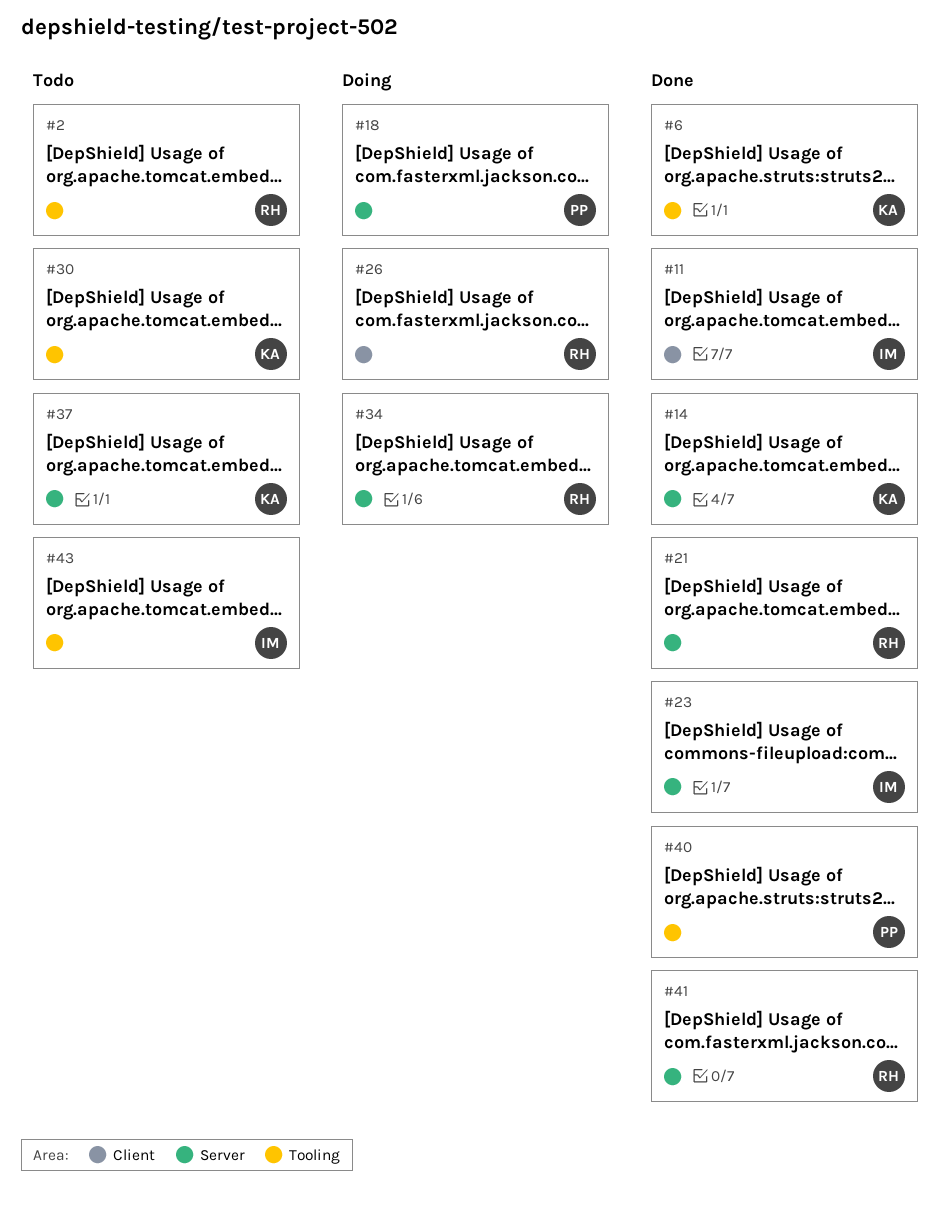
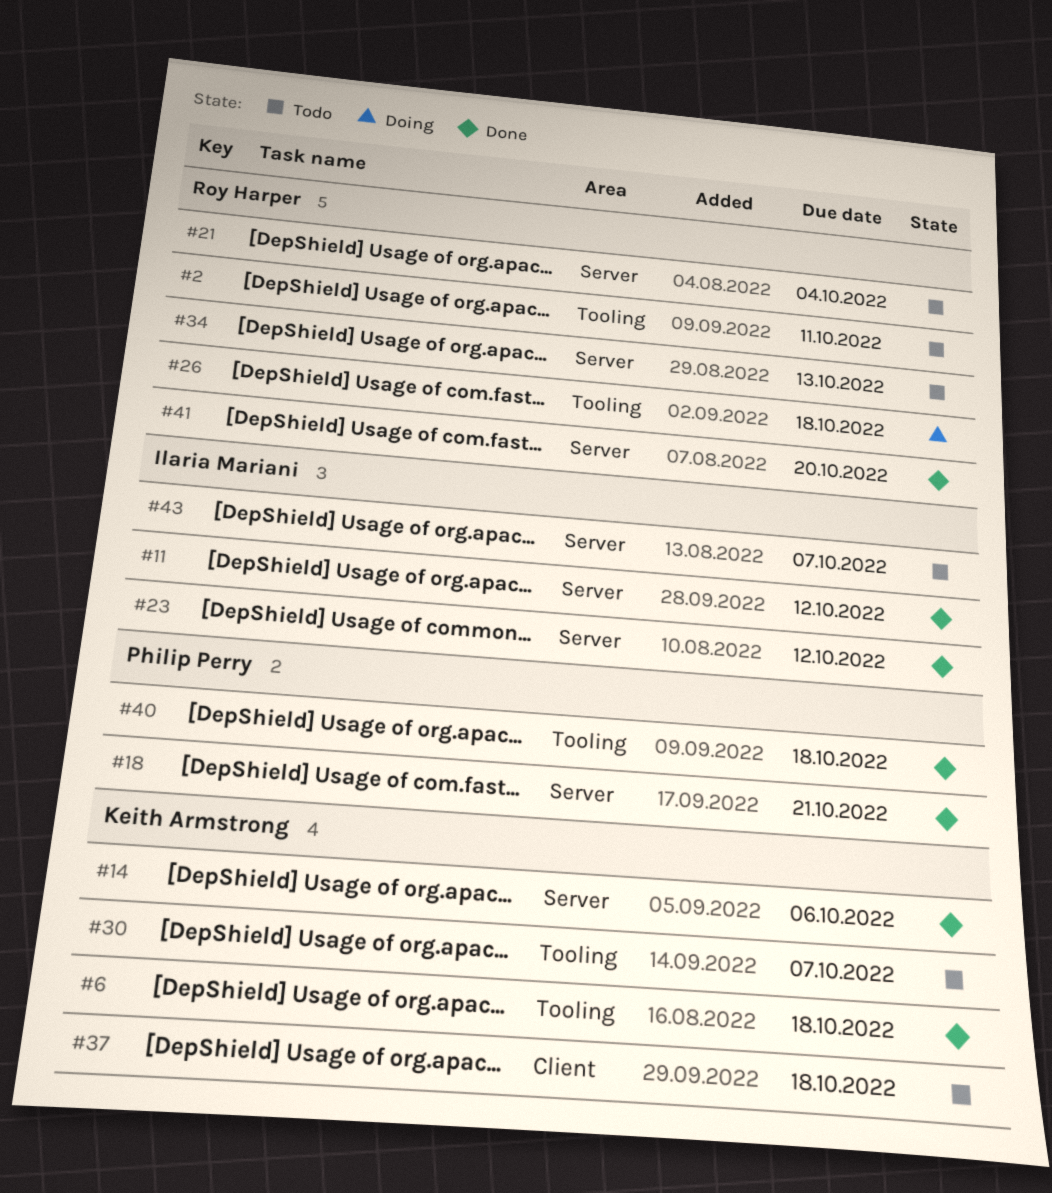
#11, label: Client -> Server
#18, status: Doing -> Done
#21, status: Done -> Todo
#26, label: Client -> Tooling
#34, status: Doing -> Todo
#37, label: Server -> Client
#43, label: Tooling -> Server

